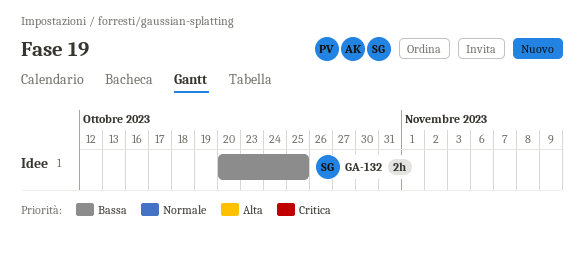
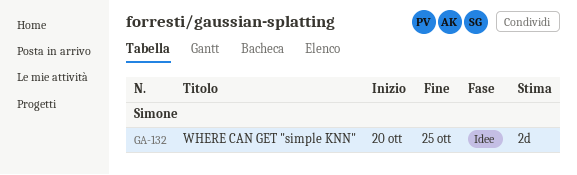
GA-132, estimate: 2h -> 2d

